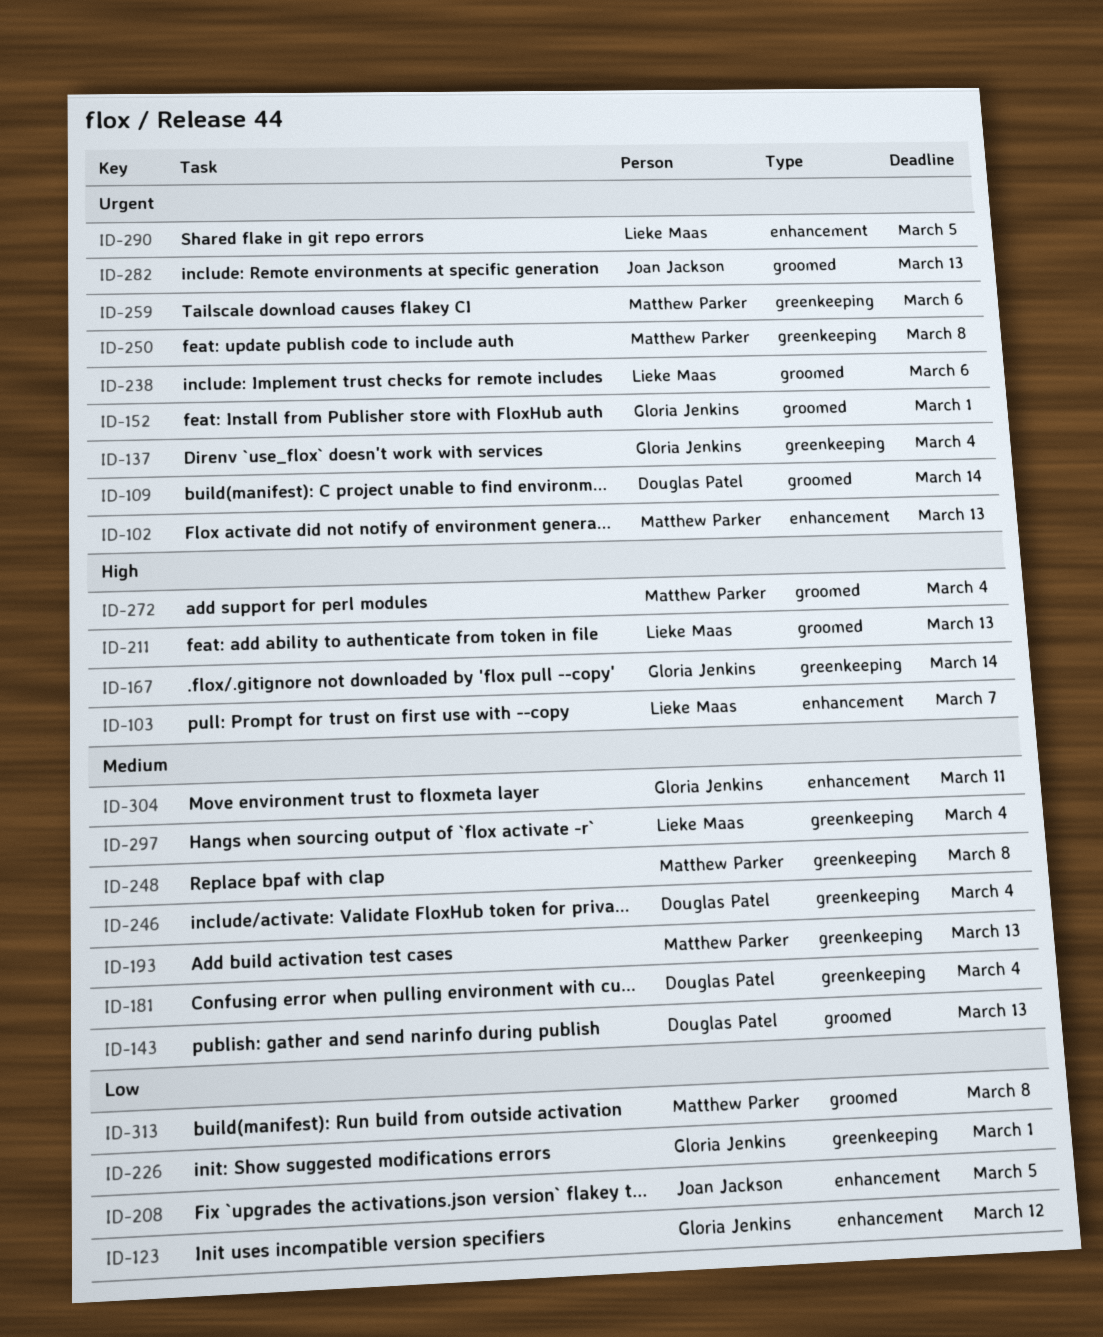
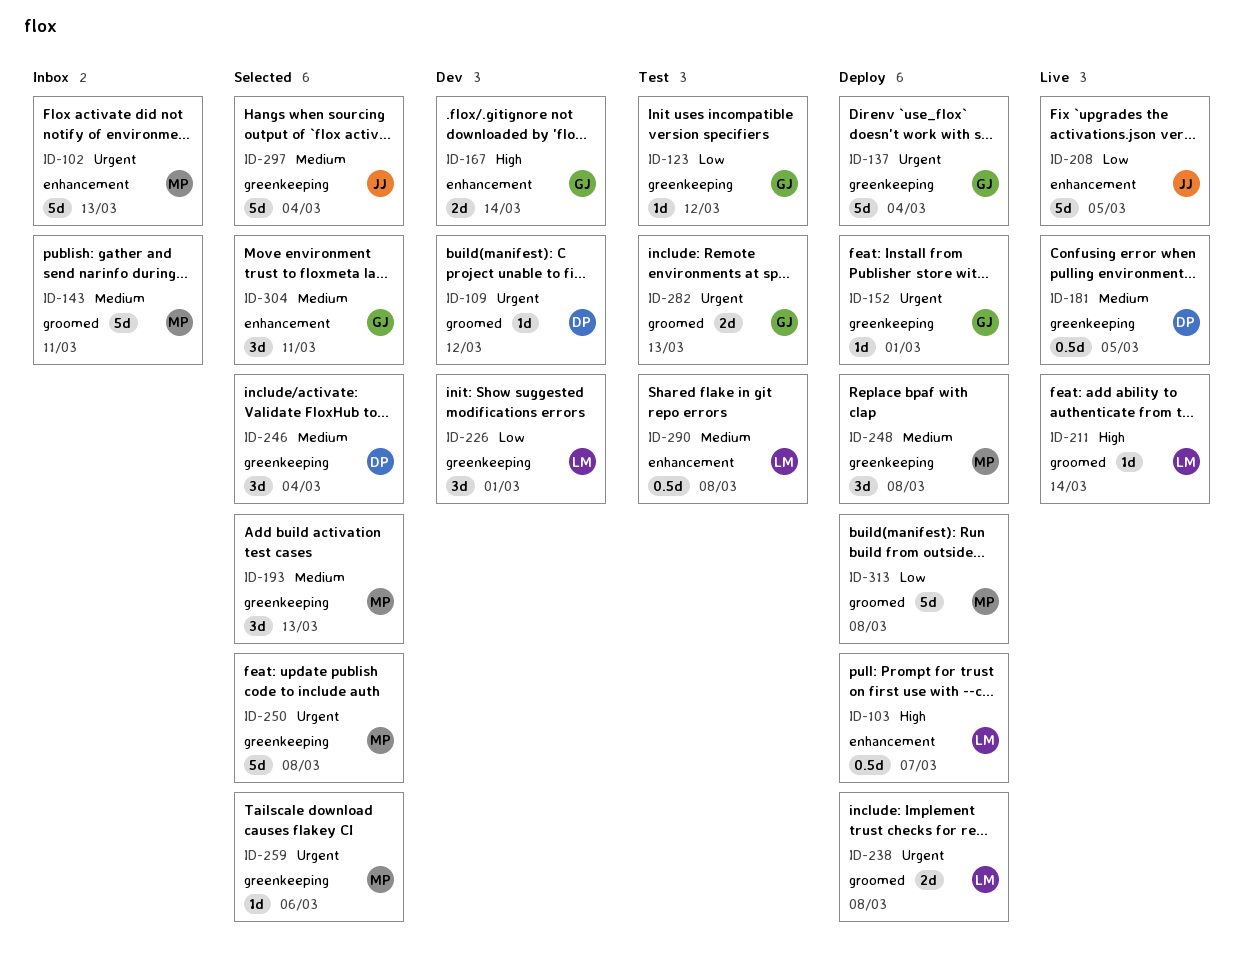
ID-109, due: Mar 14 -> Mar 12
ID-123, label: enhancement -> greenkeeping
ID-143, owner: Douglas Patel -> Matthew Parker
ID-143, due: Mar 13 -> Mar 11
ID-152, label: groomed -> greenkeeping
ID-167, label: greenkeeping -> enhancement
ID-181, due: Mar 4 -> Mar 5
ID-211, due: Mar 13 -> Mar 14
ID-226, owner: Gloria Jenkins -> Lieke Maas
ID-238, due: Mar 6 -> Mar 8
ID-272: present -> none
ID-282, owner: Joan Jackson -> Gloria Jenkins
ID-290, priority: Urgent -> Medium
ID-290, due: Mar 5 -> Mar 8
ID-297, owner: Lieke Maas -> Joan Jackson

